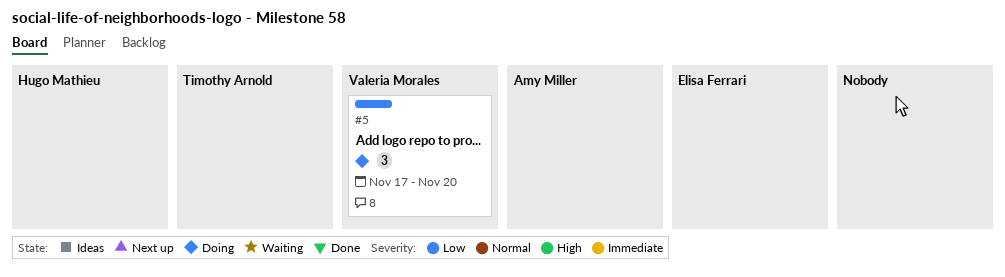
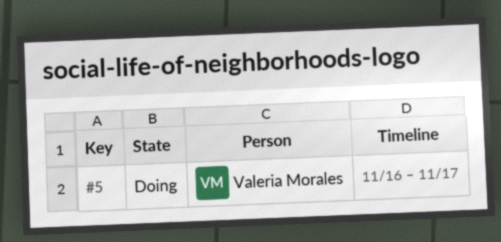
#5, start: Nov 17 -> Nov 16
#5, due: Nov 20 -> Nov 17

